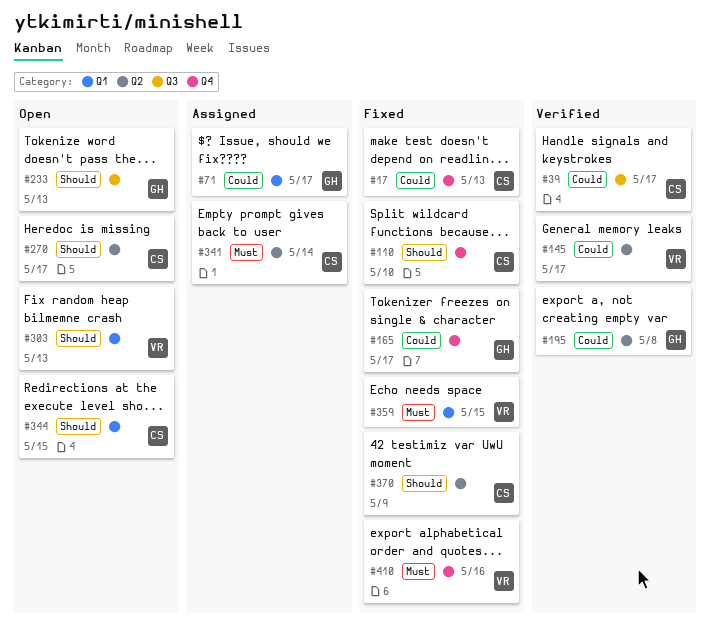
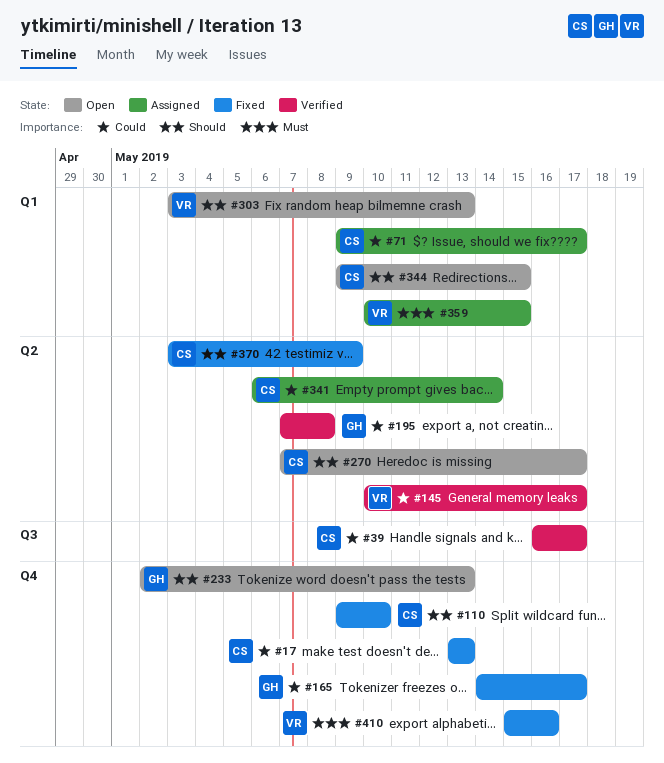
#71, owner: GH -> CS
#233, label: Q3 -> Q4
#341, priority: Must -> Could
#359, status: Fixed -> Assigned

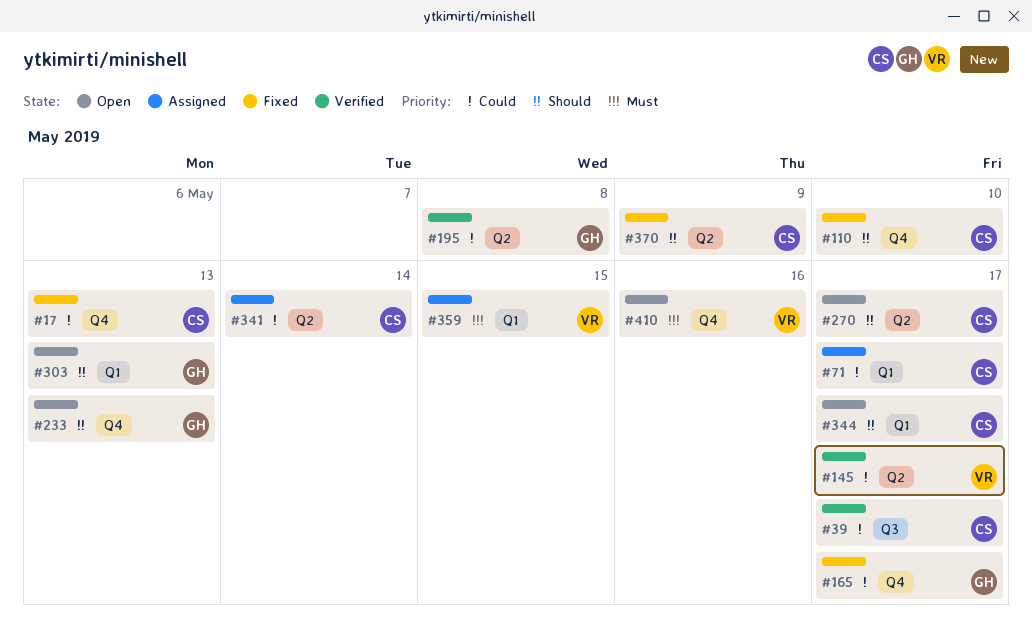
#303, owner: VR -> GH
#344, due: May 15 -> May 17
#410, status: Fixed -> Open

